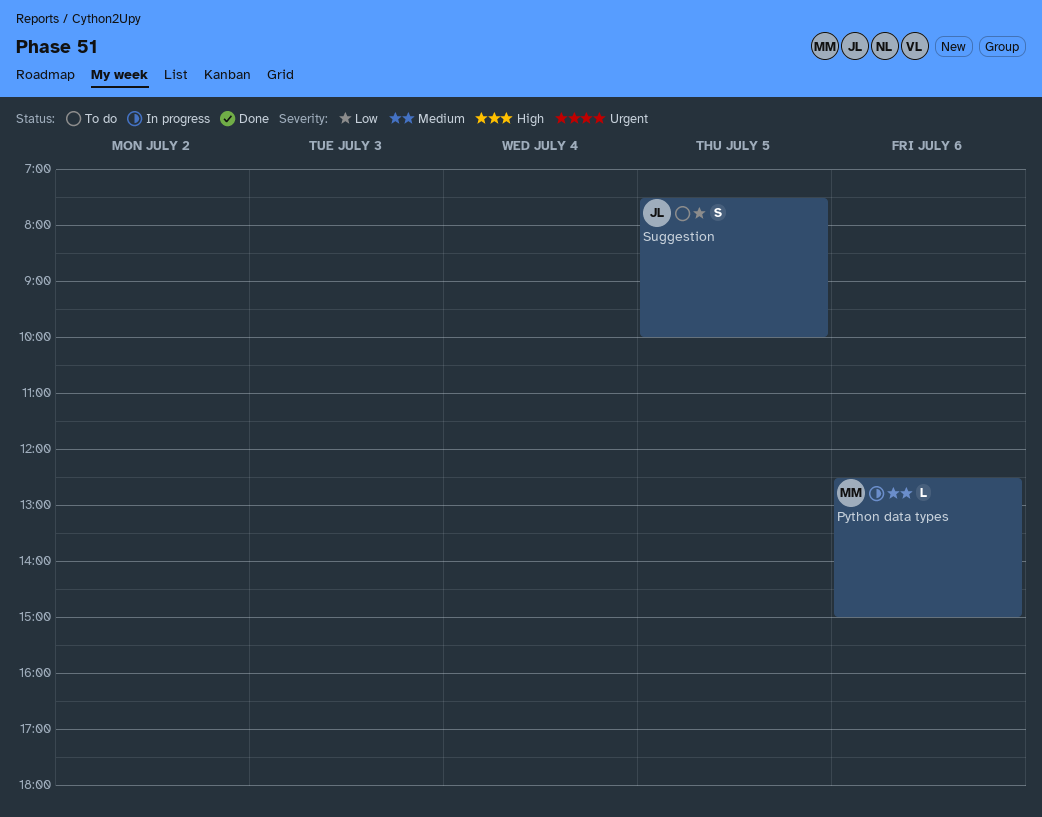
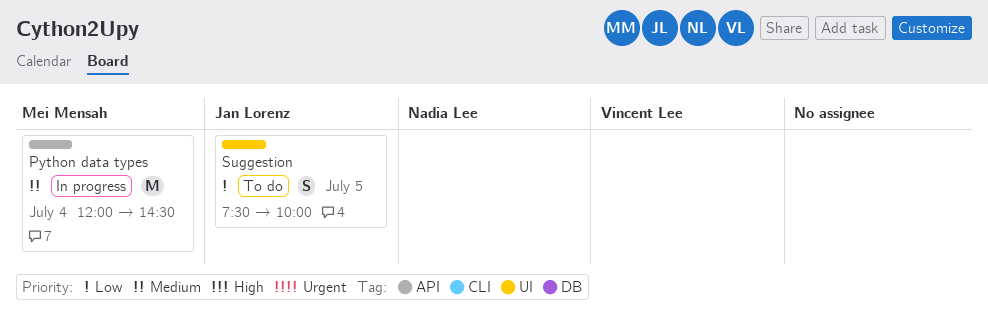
Python data types, estimate: L -> M
Python data types, day: Jul 6 -> Jul 4
Python data types, begins: 12:30 -> 12:00
Python data types, ends: 15:00 -> 14:30

